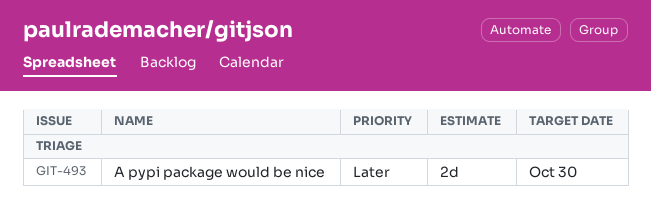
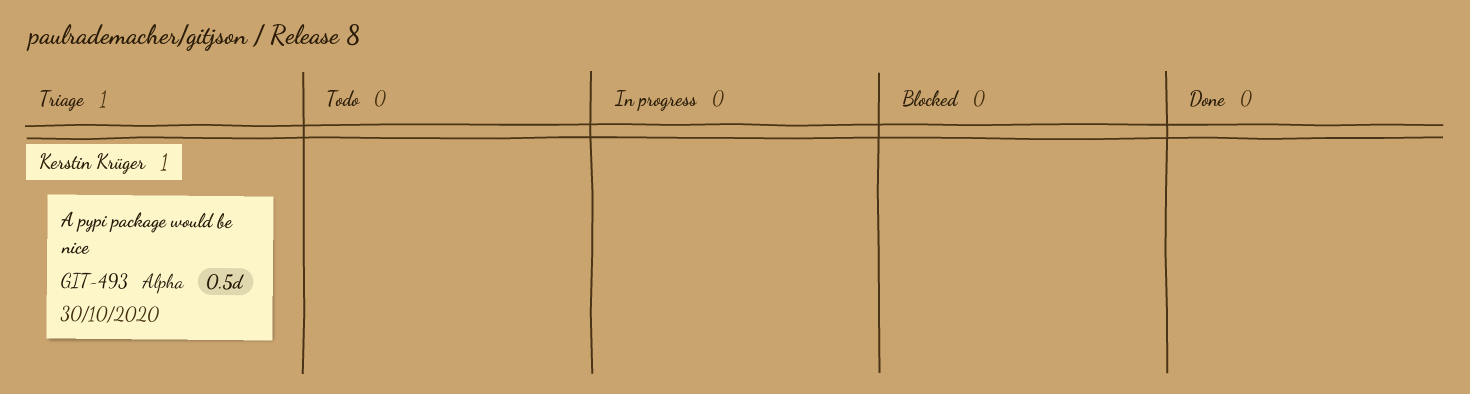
GIT-493, estimate: 2d -> 0.5d

